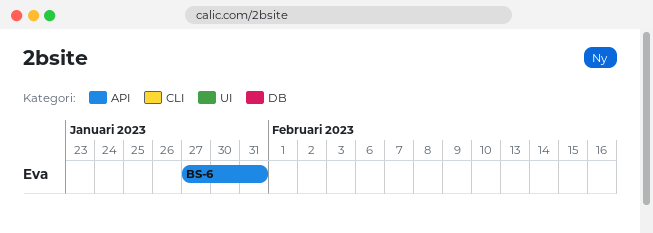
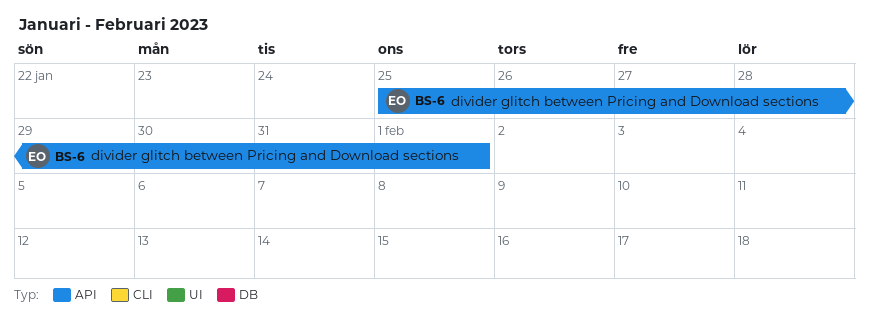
BS-6, start: Jan 27 -> Jan 25
BS-6, due: Jan 31 -> Feb 1

